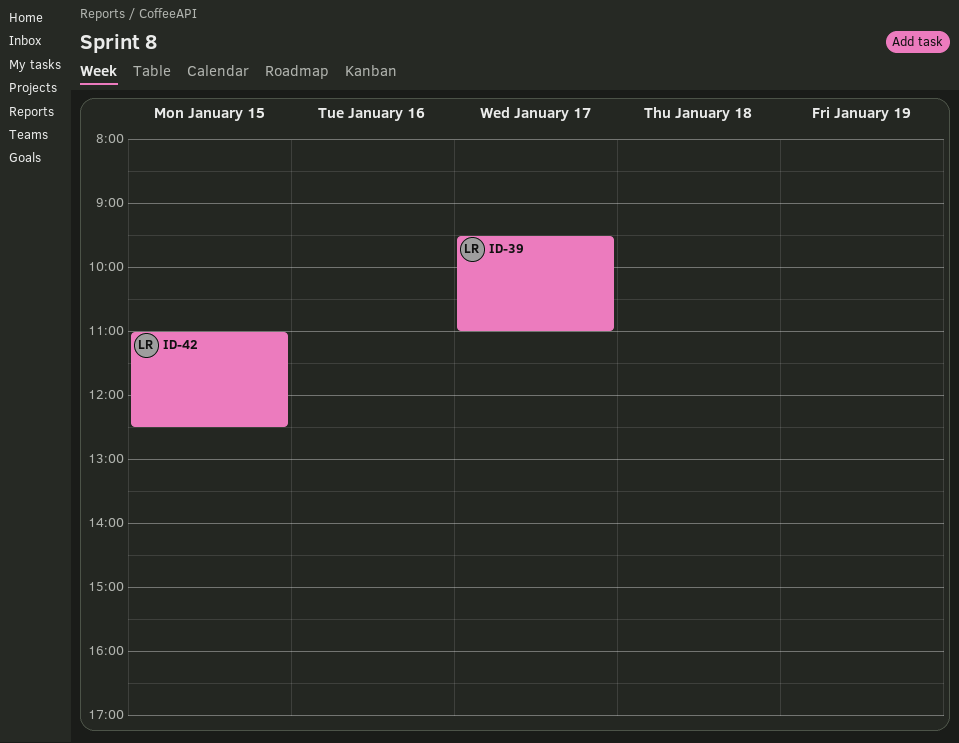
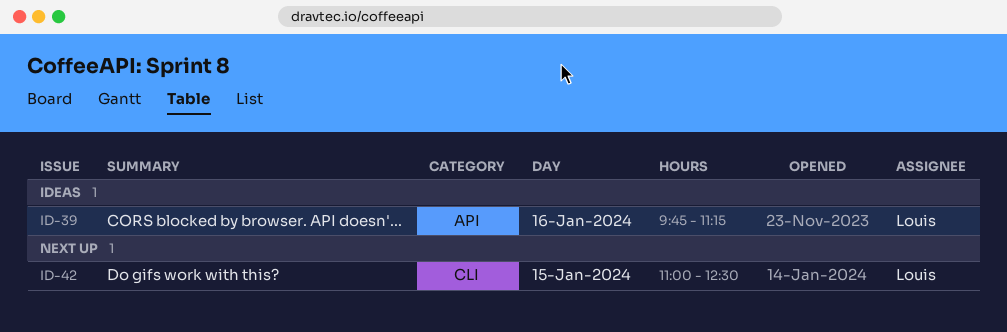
ID-39, day: Jan 17 -> Jan 16
ID-39, begins: 09:30 -> 09:45
ID-39, ends: 11:00 -> 11:15

